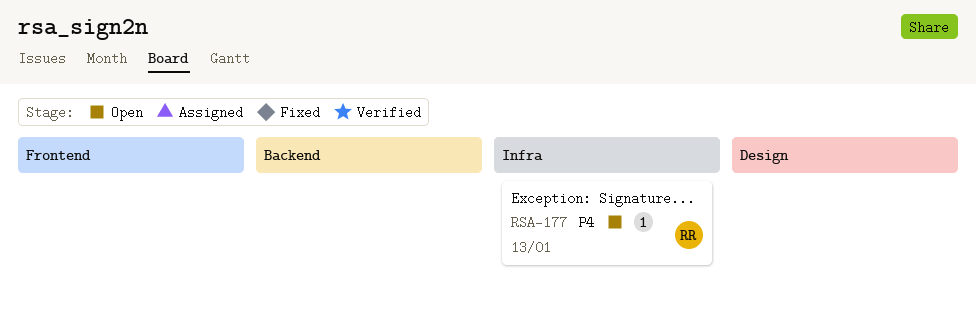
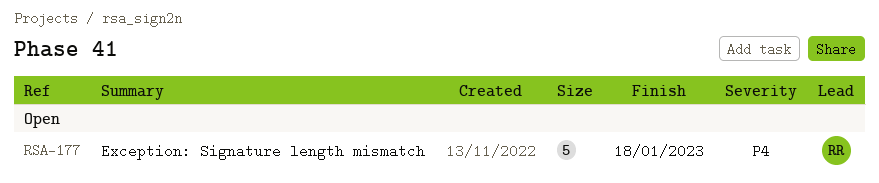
RSA-177, estimate: 1 -> 5
RSA-177, due: Jan 13 -> Jan 18

